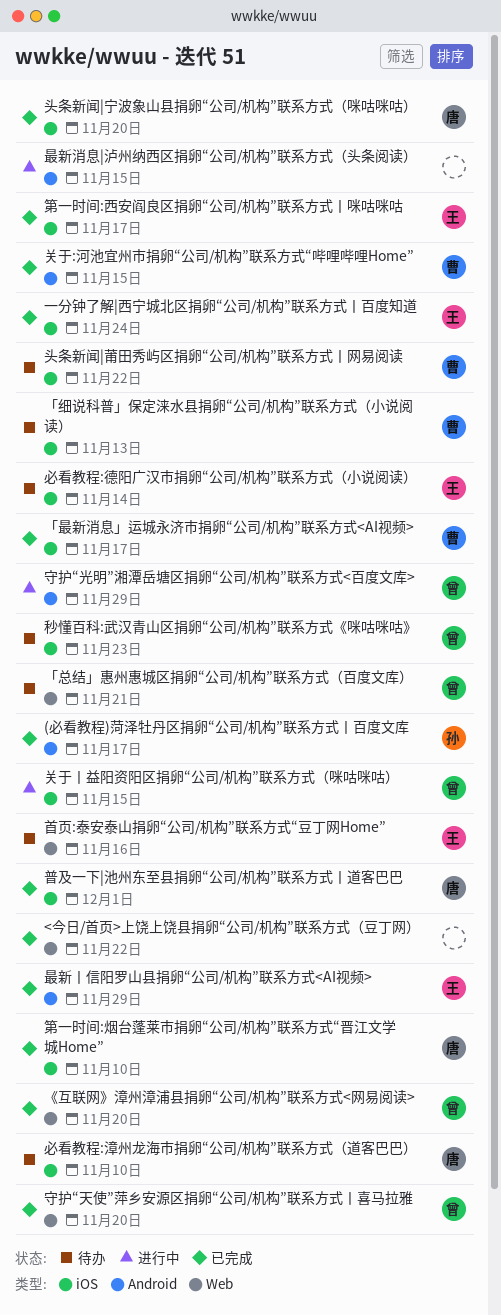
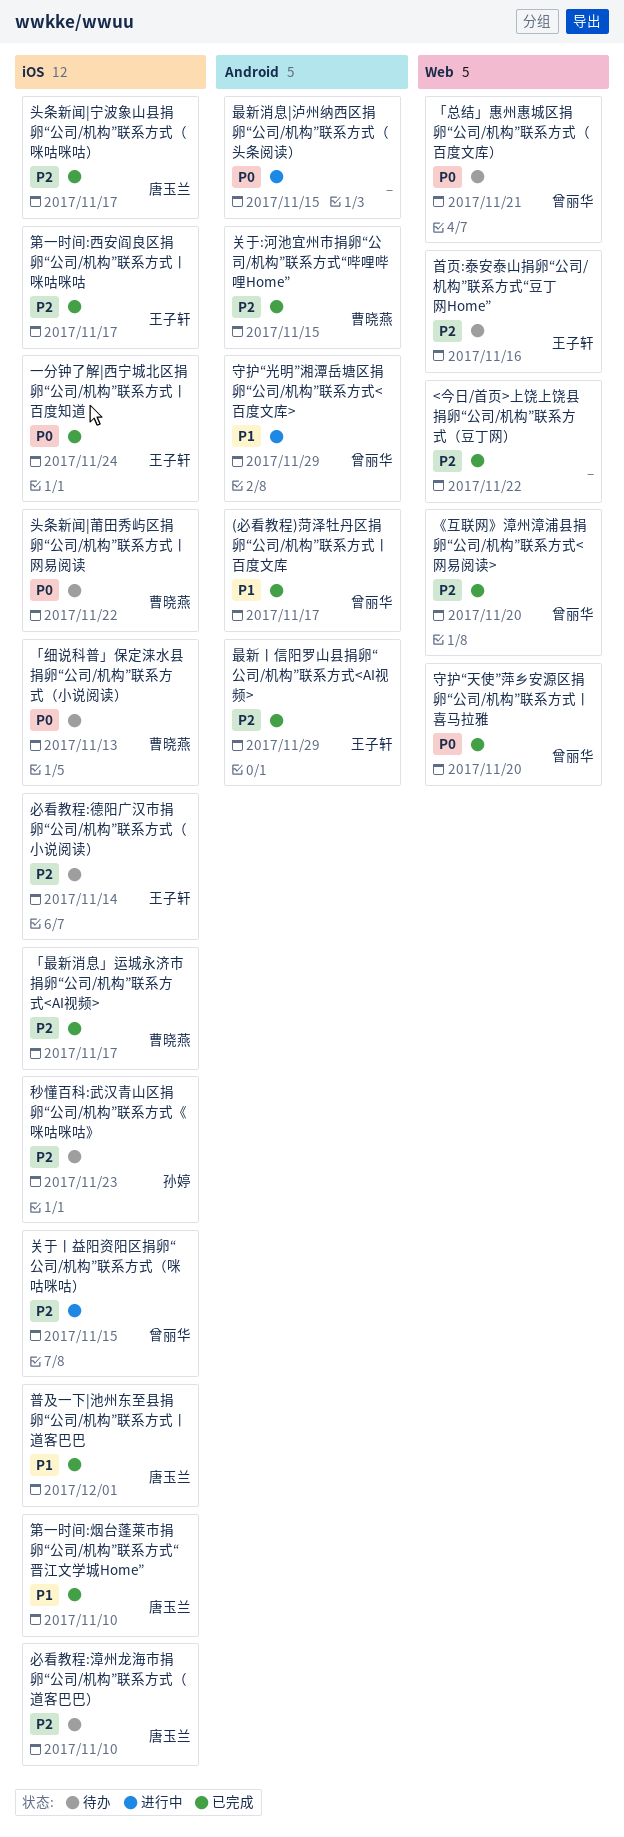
(必看教程)菏泽牡丹区捐卵“公司/机构”联系方式丨百度文库, owner: 孙婷 -> 曾丽华
头条新闻|宁波象山县捐卵“公司/机构”联系方式（咪咕咪咕）, due: Nov 20 -> Nov 17
秒懂百科:武汉青山区捐卵“公司/机构”联系方式《咪咕咪咕》, owner: 曾丽华 -> 孙婷

